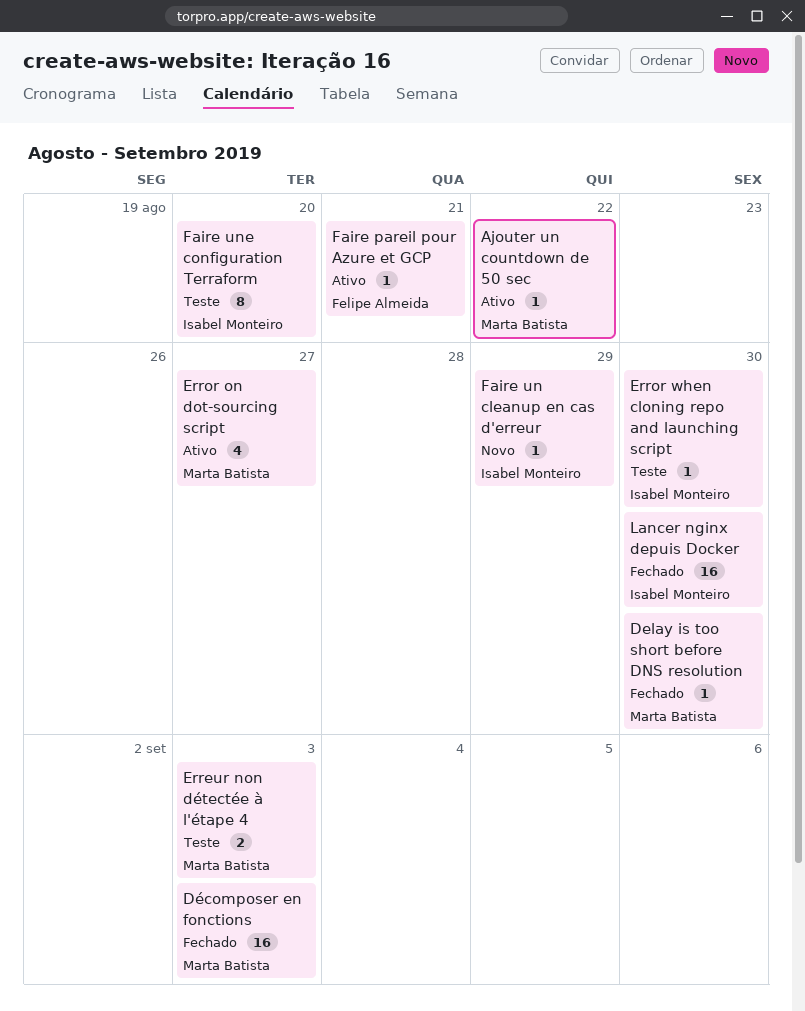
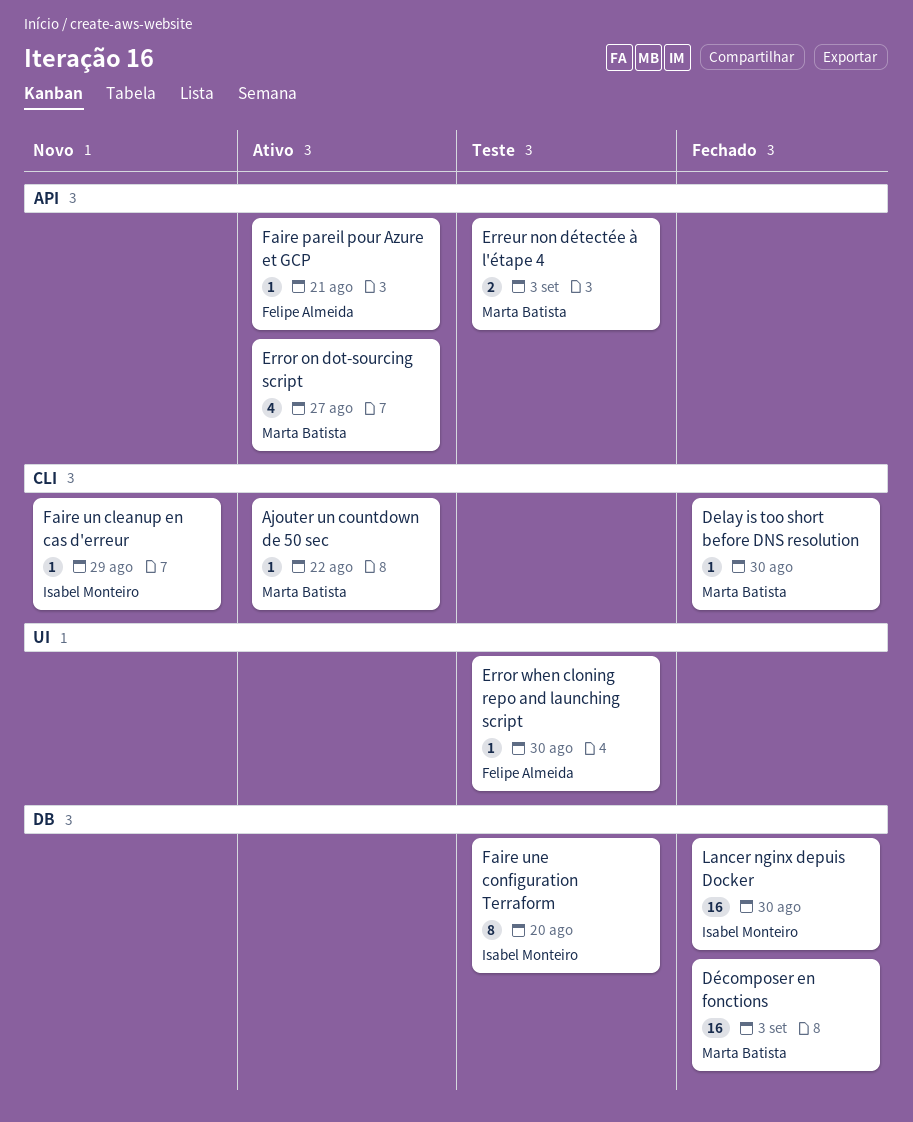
Error when cloning repo and launching script, owner: Isabel Monteiro -> Felipe Almeida

